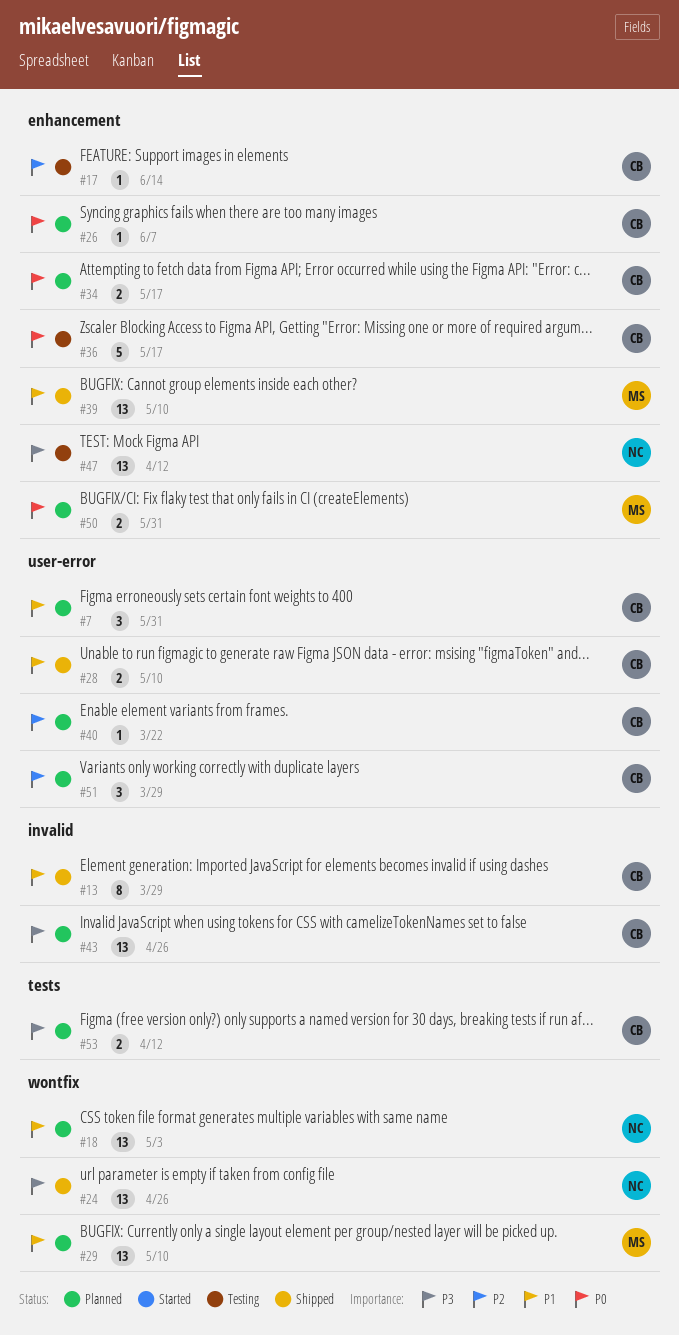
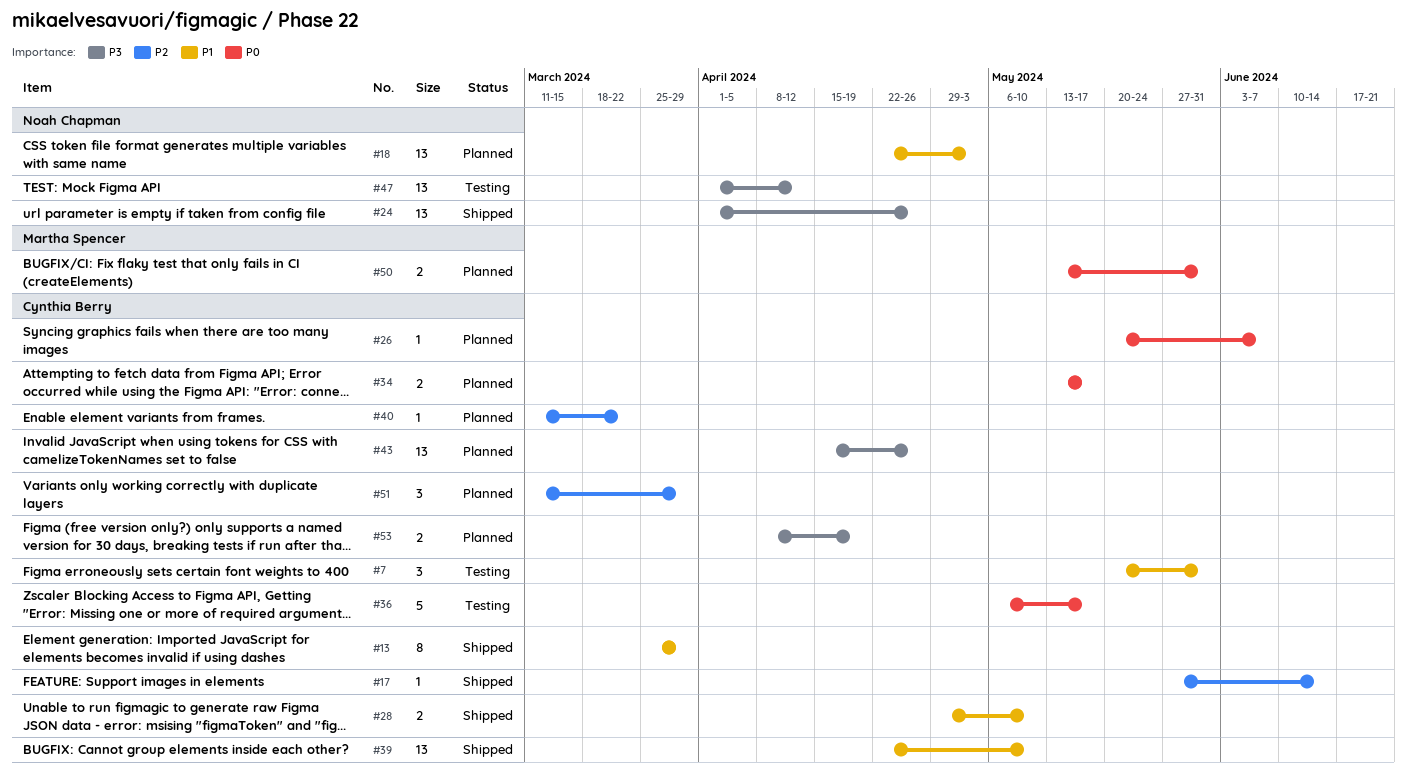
#7, status: Planned -> Testing
#17, status: Testing -> Shipped
#29: present -> none
#39, owner: Martha Spencer -> Cynthia Berry
#53, due: Apr 12 -> Apr 19

